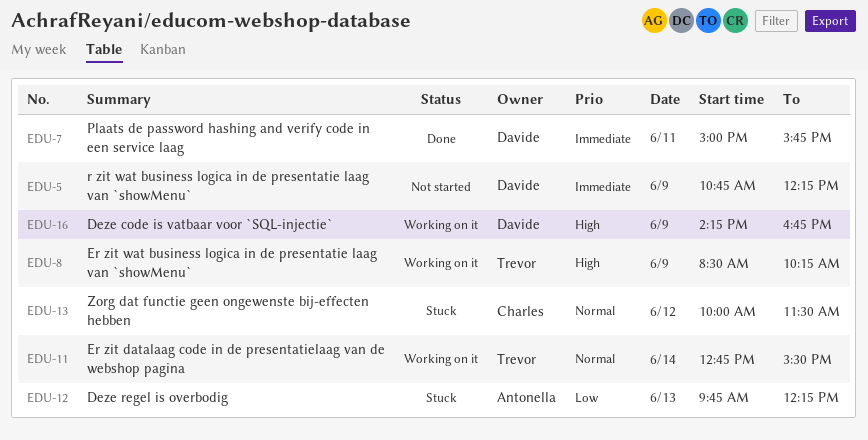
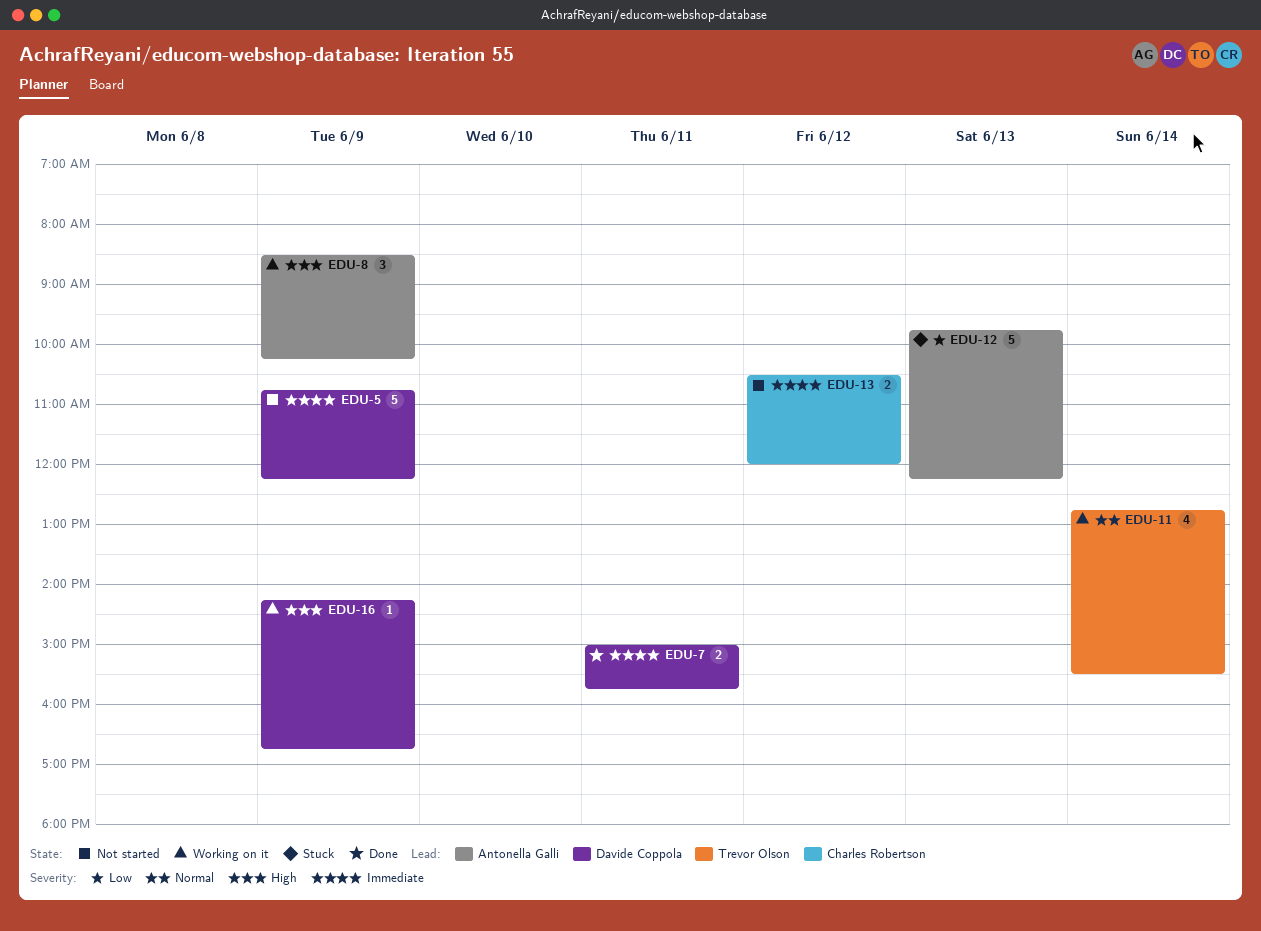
EDU-8, owner: Trevor Olson -> Antonella Galli
EDU-13, status: Stuck -> Not started
EDU-13, priority: Normal -> Immediate
EDU-13, begins: 10:00 -> 10:30
EDU-13, ends: 11:30 -> 12:00

